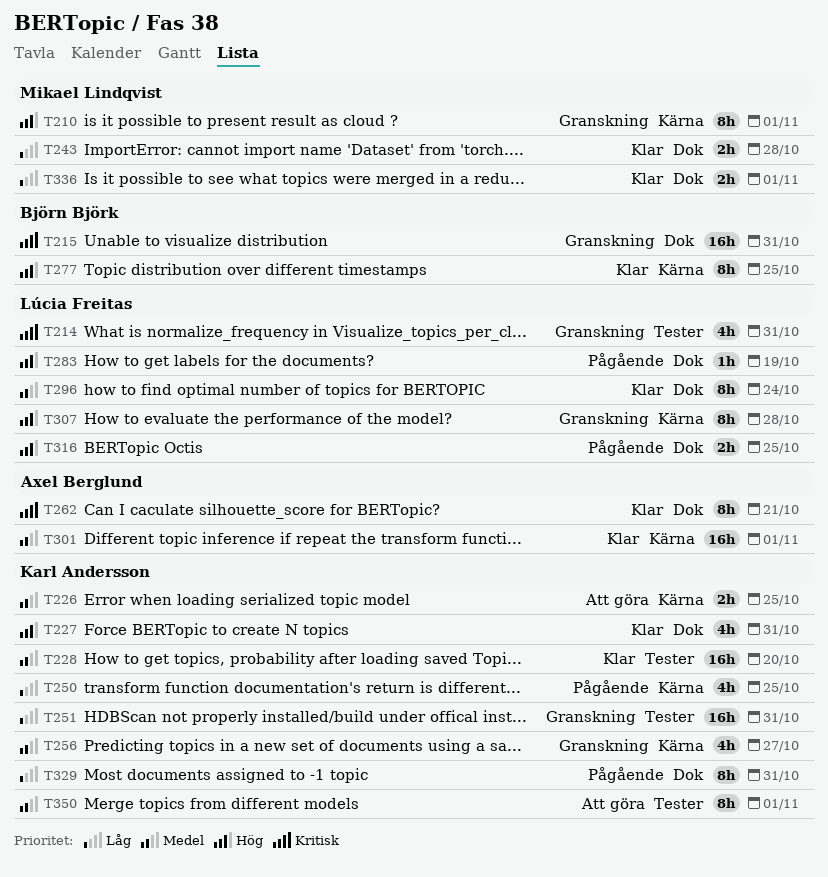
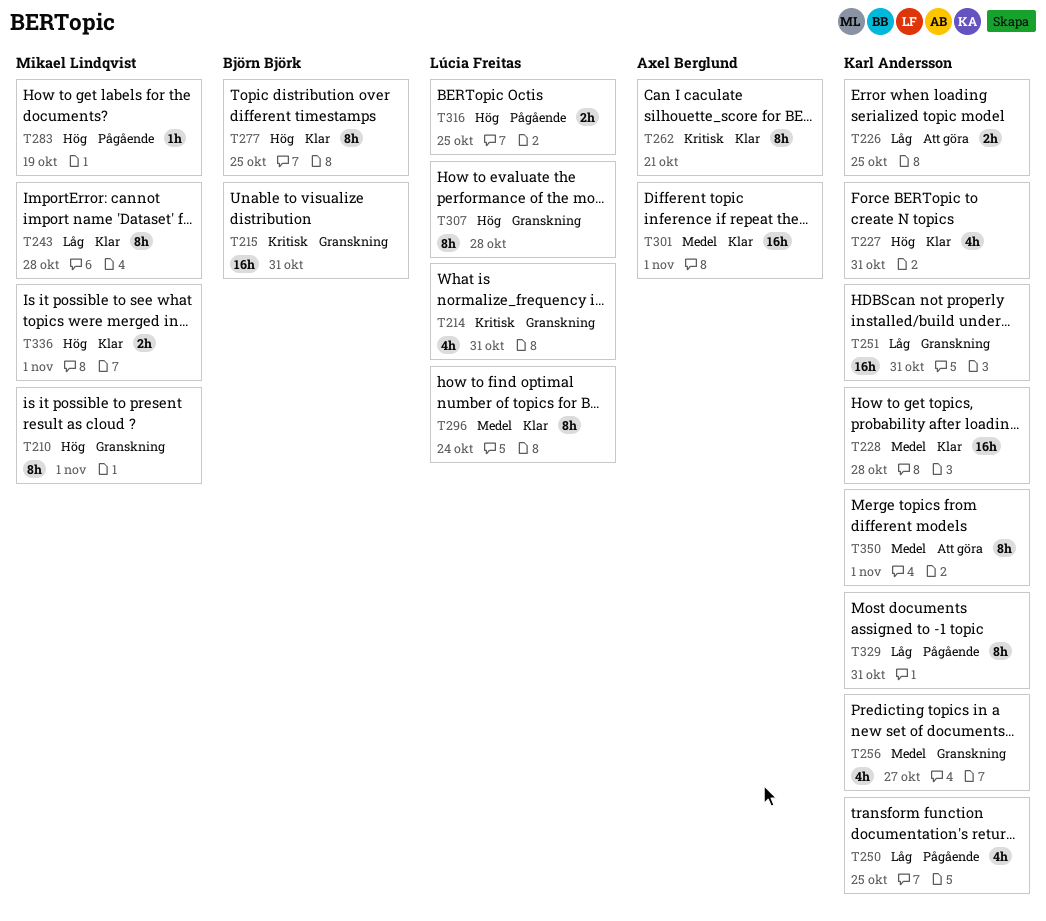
T226, priority: Medel -> Låg
T228, due: Oct 20 -> Oct 28
T243, estimate: 2h -> 8h
T283, owner: Lúcia Freitas -> Mikael Lindqvist
T336, priority: Låg -> Hög

